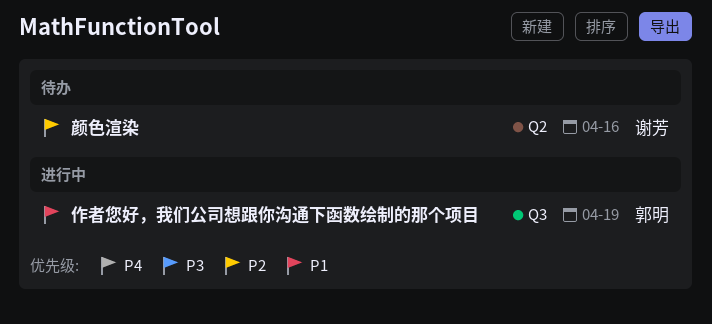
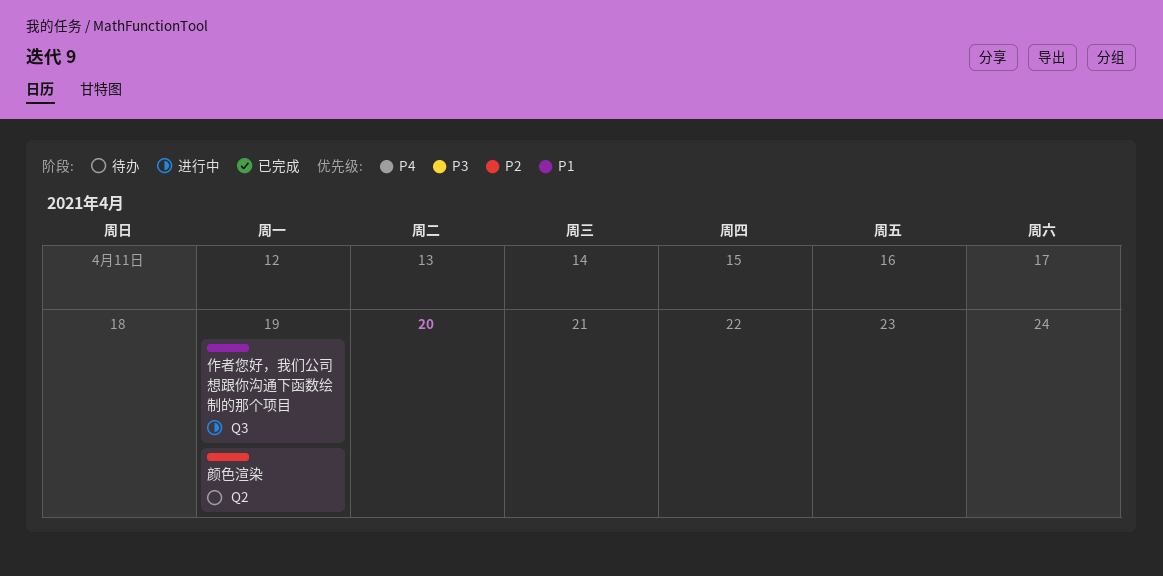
颜色渲染, due: Apr 16 -> Apr 19

